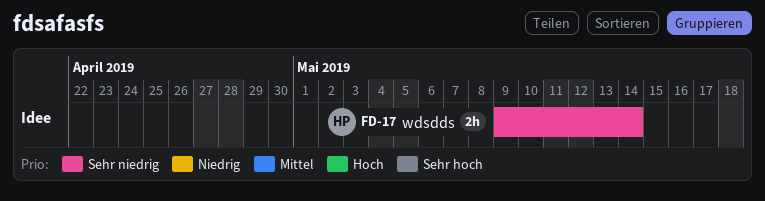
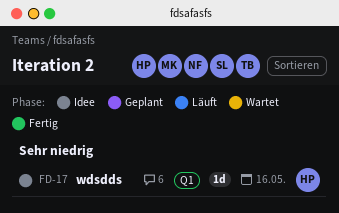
FD-17, estimate: 2h -> 1d
FD-17, due: May 14 -> May 16

